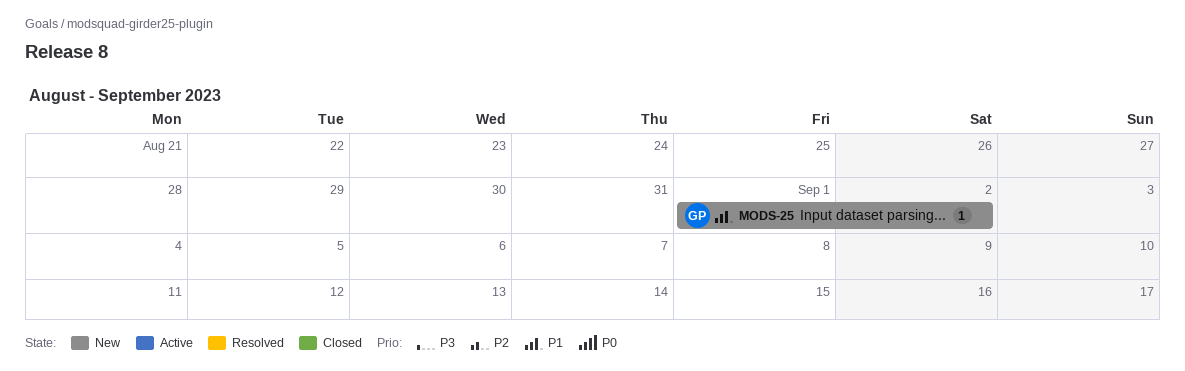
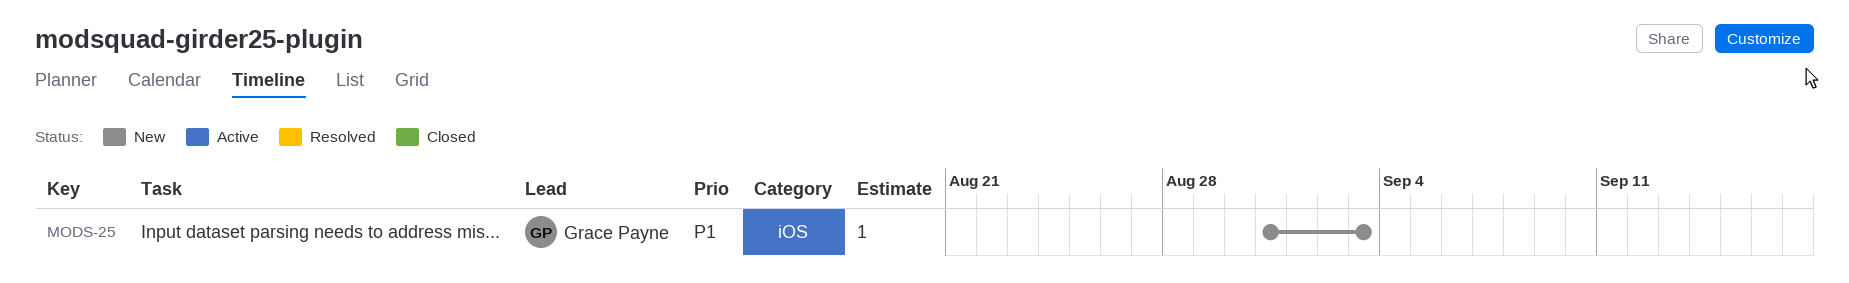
MODS-25, start: Sep 1 -> Aug 31
MODS-25, due: Sep 2 -> Sep 3

